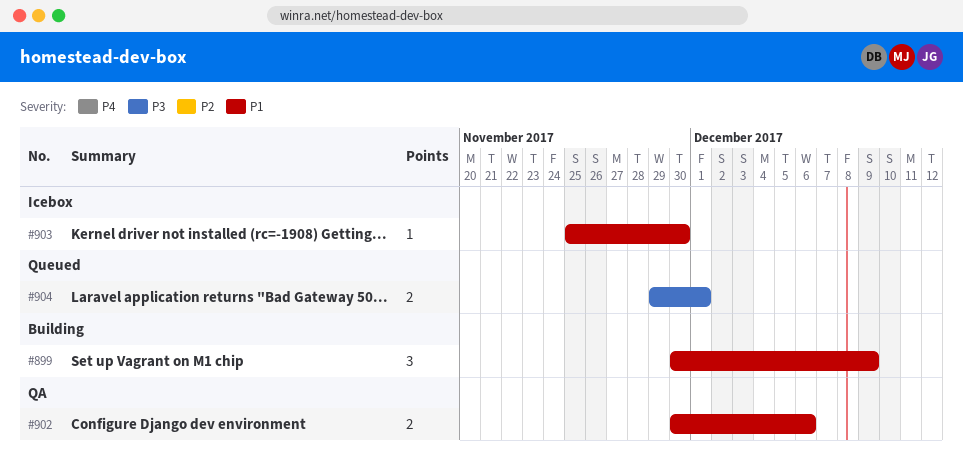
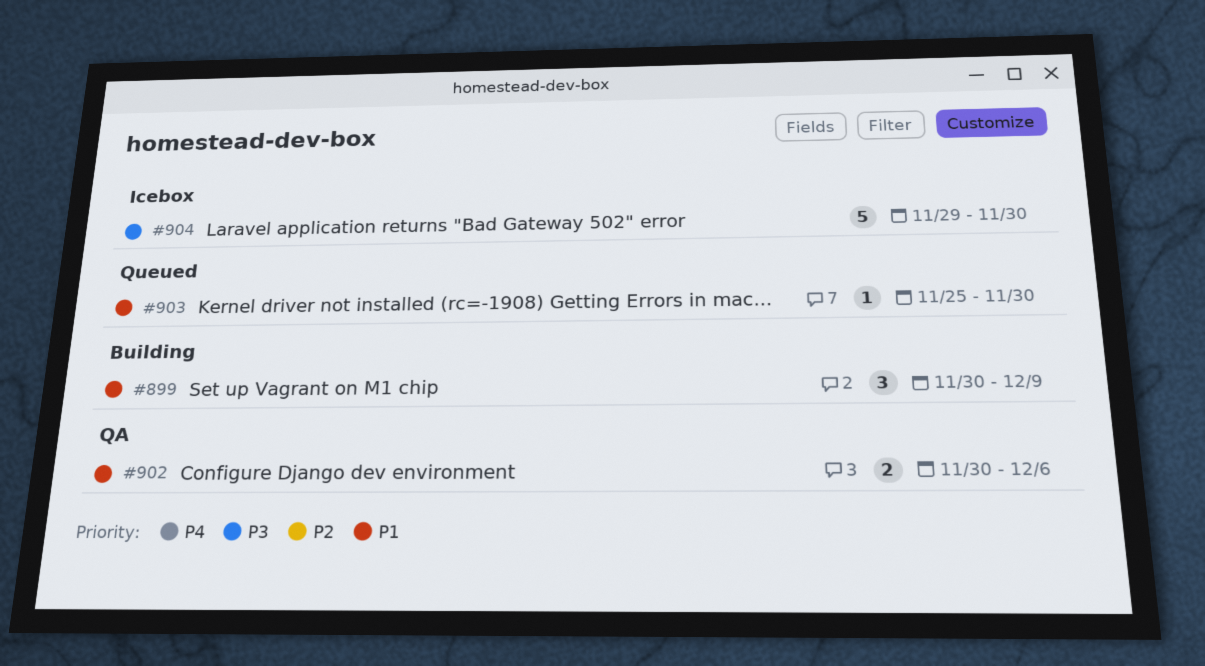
#903, status: Icebox -> Queued
#904, status: Queued -> Icebox
#904, estimate: 2 -> 5
#904, due: Dec 1 -> Nov 30

